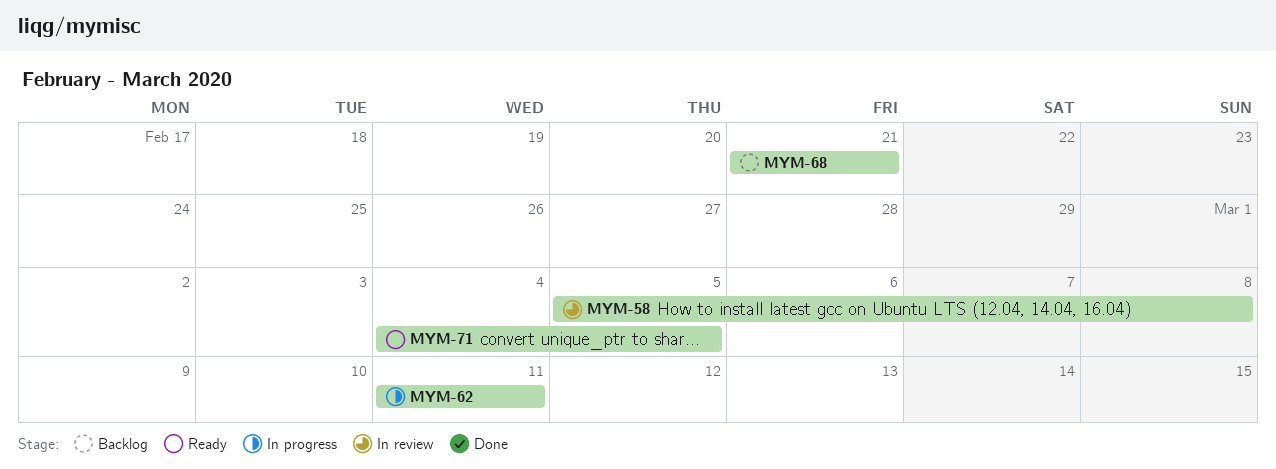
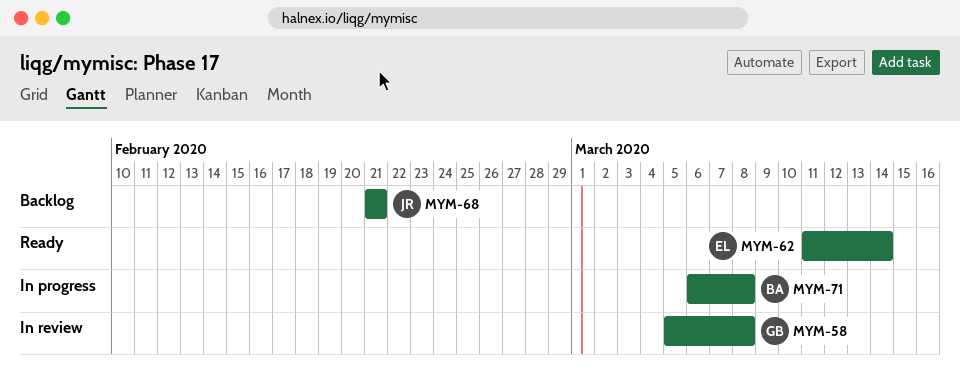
MYM-62, status: In progress -> Ready
MYM-62, due: Mar 11 -> Mar 14
MYM-71, status: Ready -> In progress
MYM-71, start: Mar 4 -> Mar 6
MYM-71, due: Mar 5 -> Mar 8

